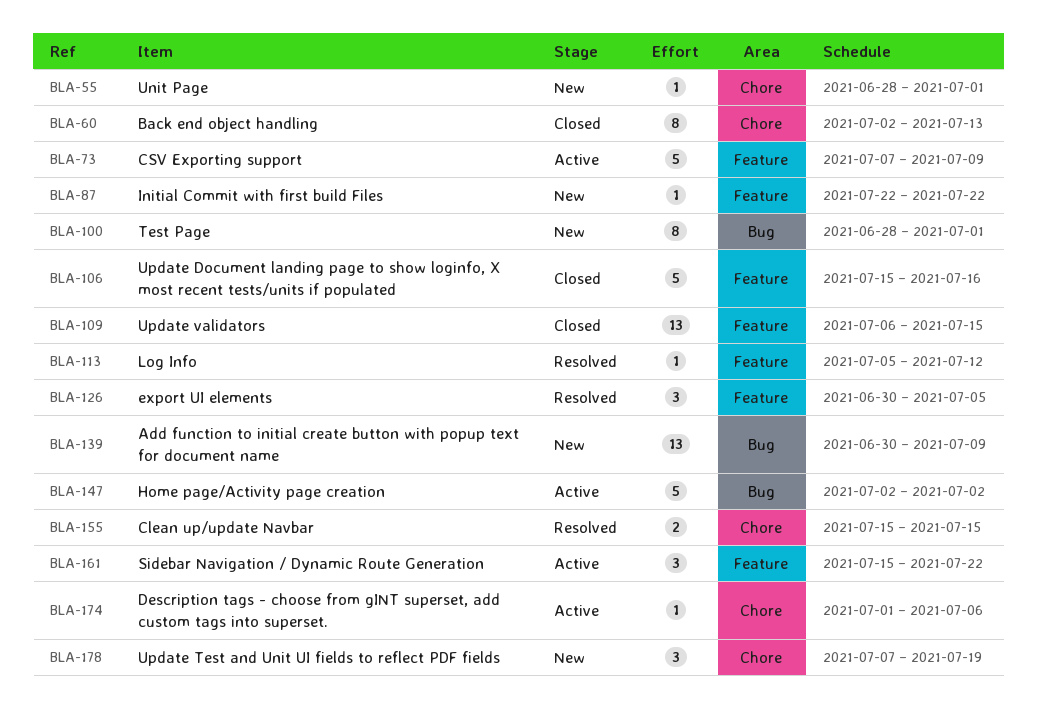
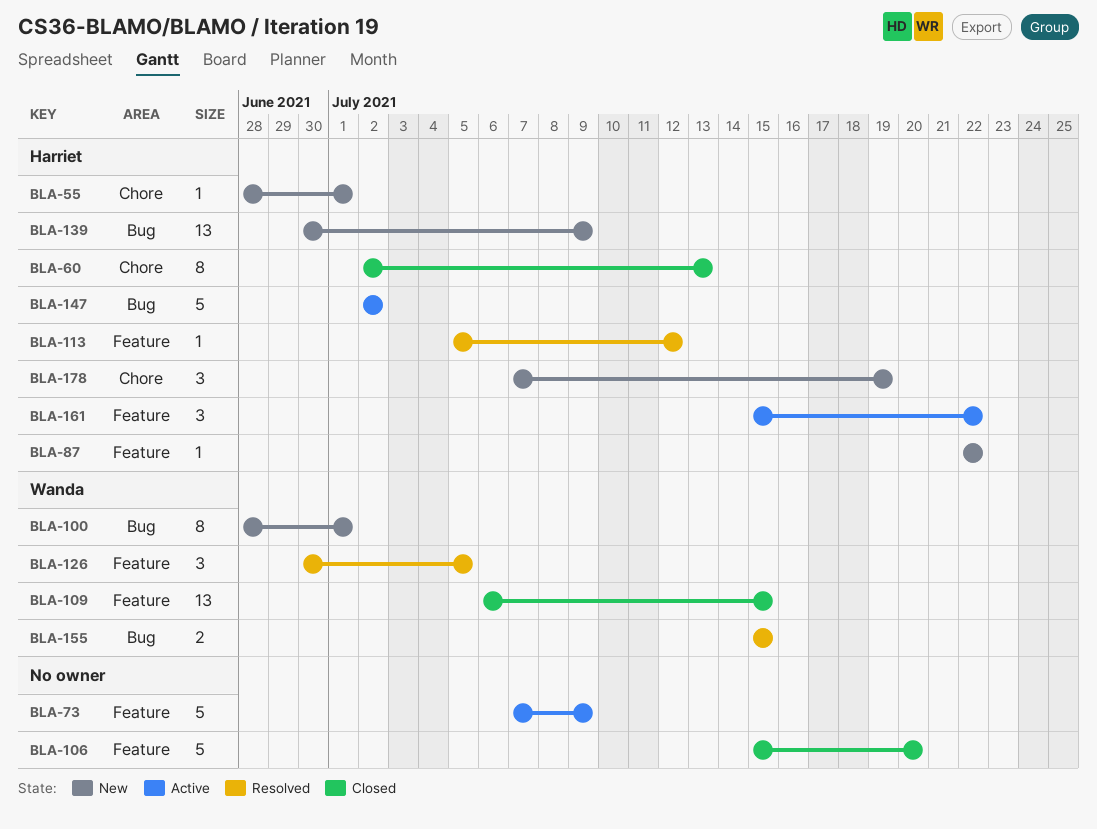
BLA-106, due: Jul 16 -> Jul 20
BLA-155, label: Chore -> Bug
BLA-174: present -> none

